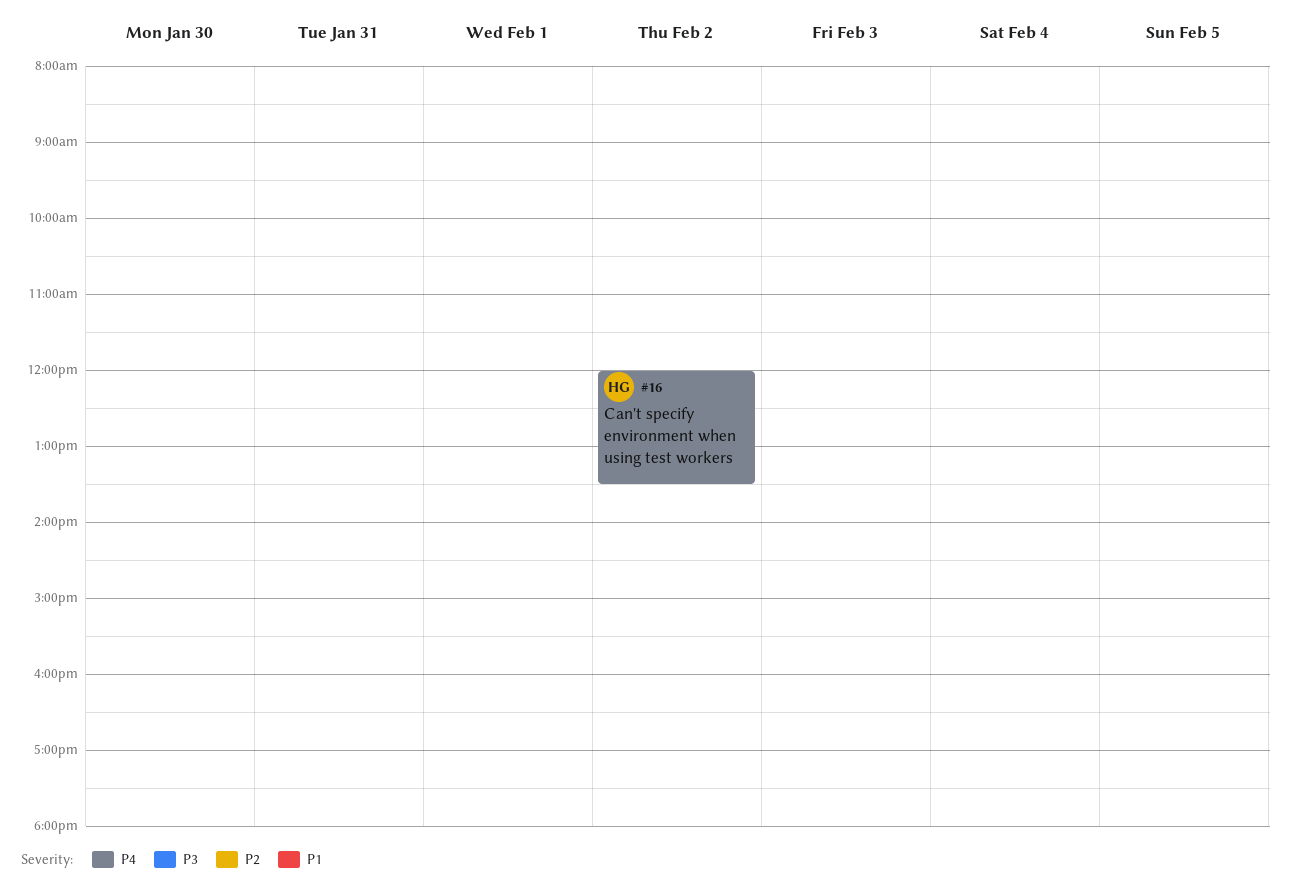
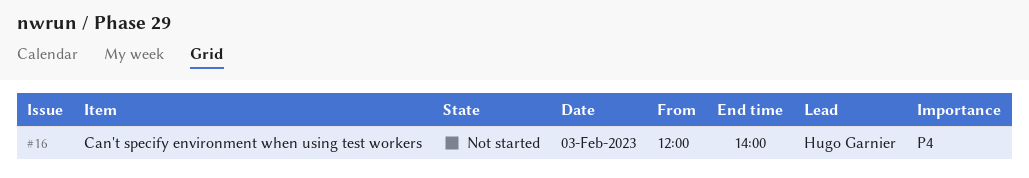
#16, day: Feb 2 -> Feb 3
#16, ends: 13:30 -> 14:00

